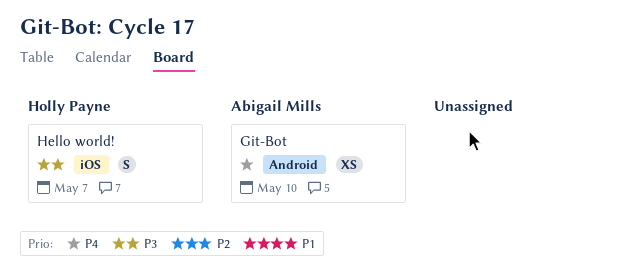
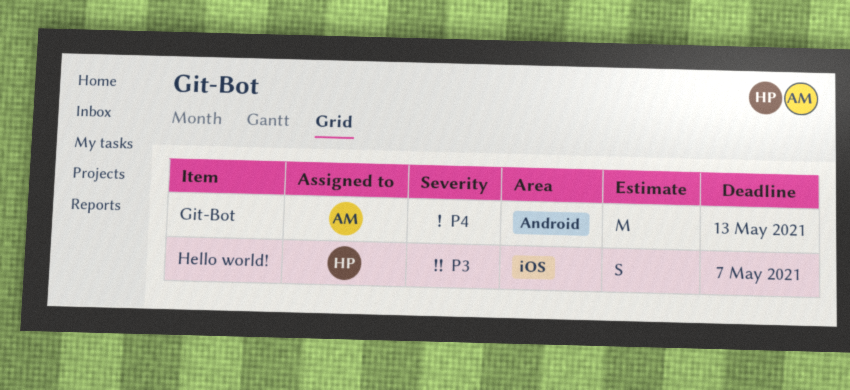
Git-Bot, estimate: XS -> M
Git-Bot, due: May 10 -> May 13

